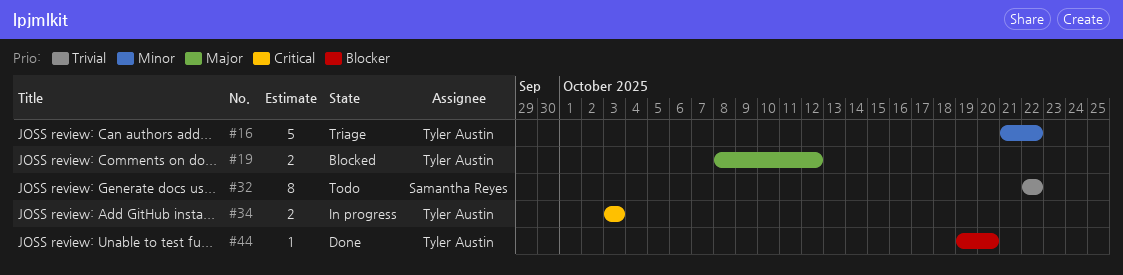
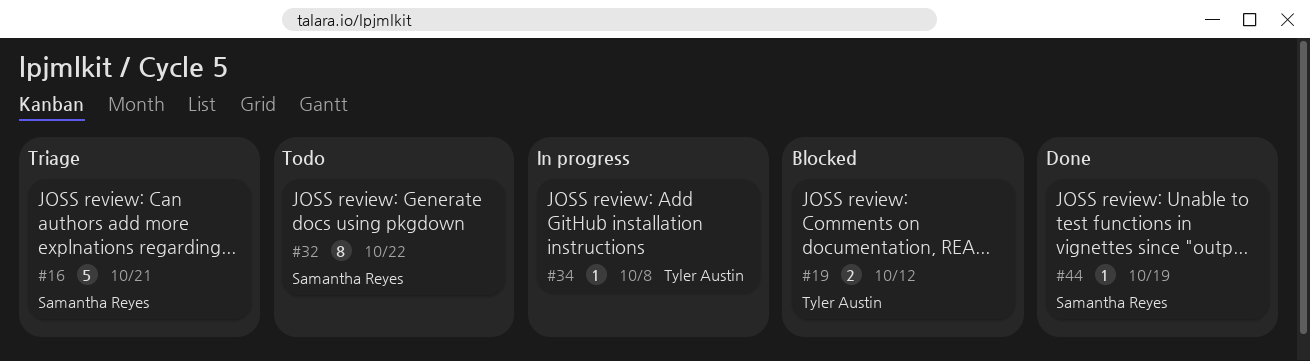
#16, owner: Tyler Austin -> Samantha Reyes
#16, due: Oct 22 -> Oct 21
#34, estimate: 2 -> 1
#34, due: Oct 3 -> Oct 8
#44, owner: Tyler Austin -> Samantha Reyes
#44, due: Oct 20 -> Oct 19

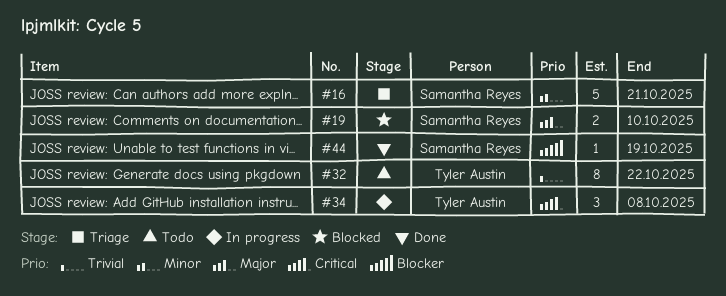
#19, owner: Tyler Austin -> Samantha Reyes
#19, due: Oct 12 -> Oct 10
#32, owner: Samantha Reyes -> Tyler Austin
#34, estimate: 1 -> 3

